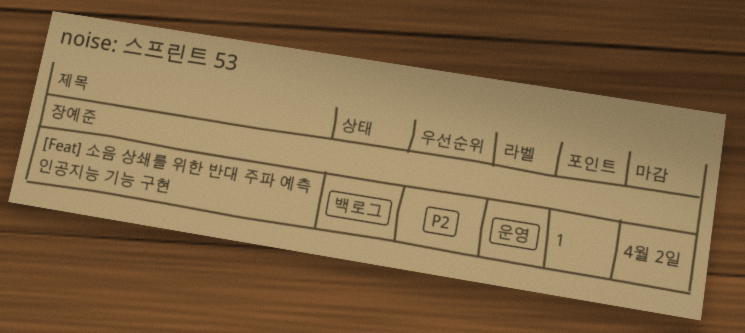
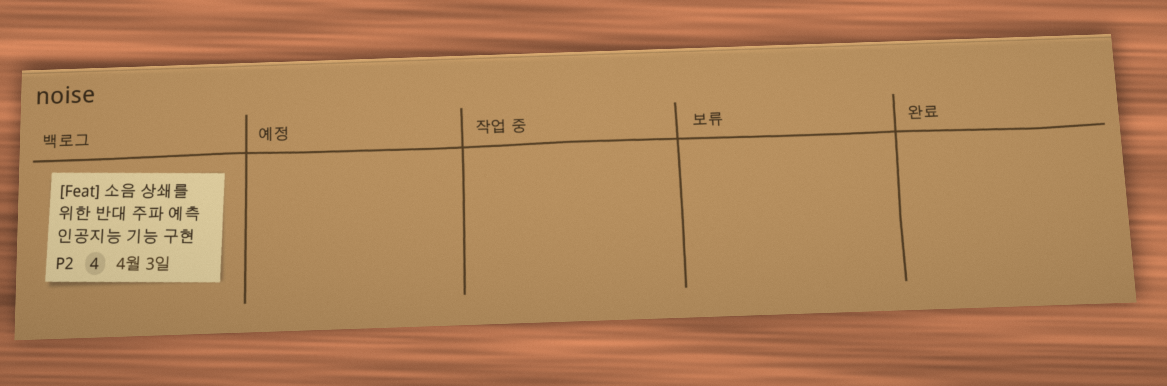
[Feat] 소음 상쇄를 위한 반대 주파 예측 인공지능 기능 구현, estimate: 1 -> 4
[Feat] 소음 상쇄를 위한 반대 주파 예측 인공지능 기능 구현, due: Apr 2 -> Apr 3

